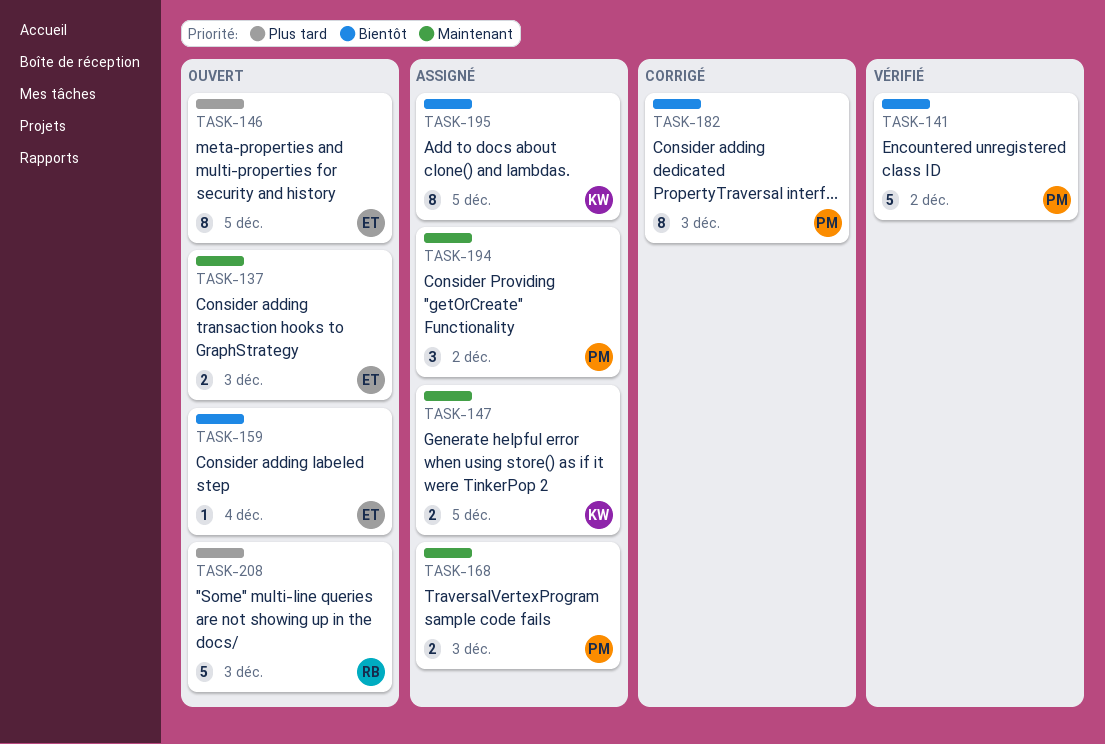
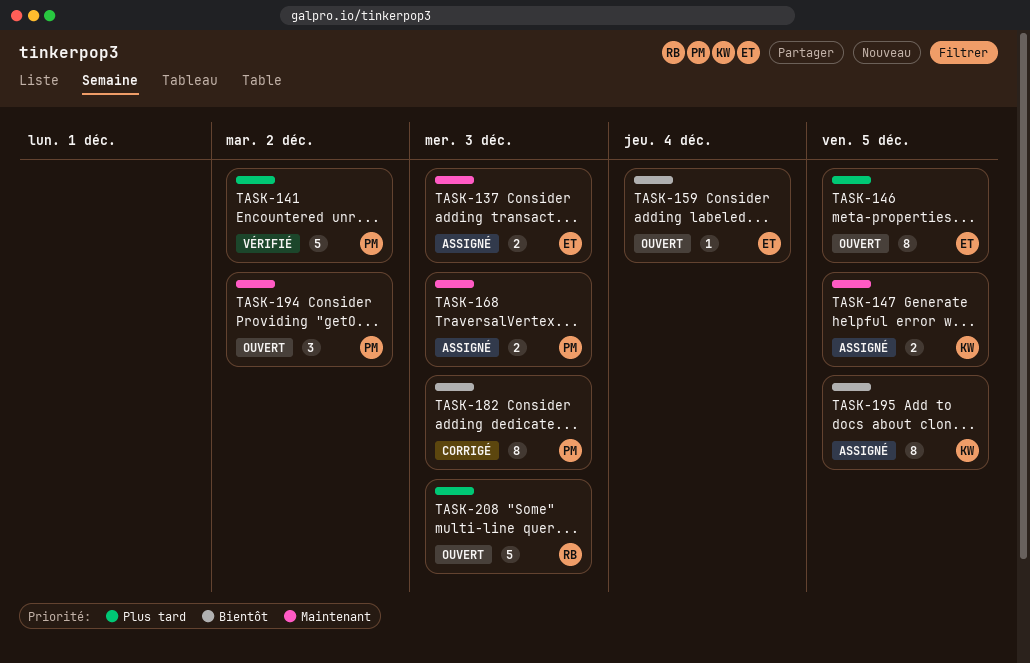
TASK-137, status: Ouvert -> Assigné
TASK-141, priority: Bientôt -> Plus tard
TASK-194, status: Assigné -> Ouvert

